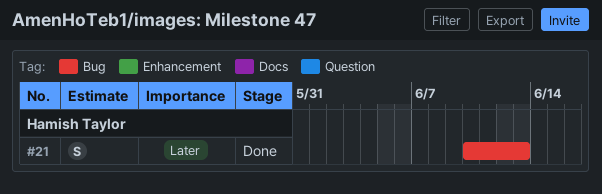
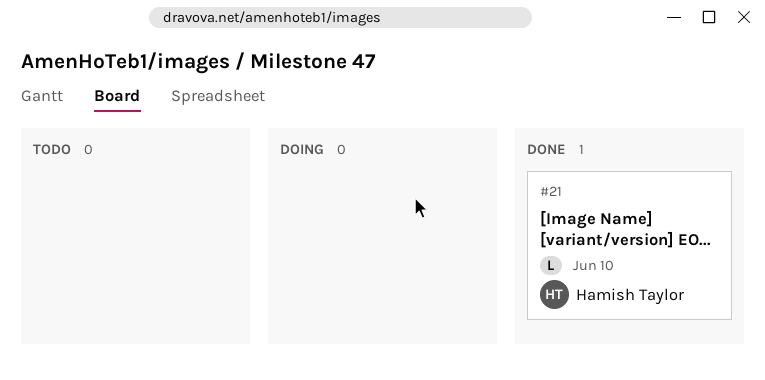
#21, estimate: S -> L
#21, due: Jun 13 -> Jun 10

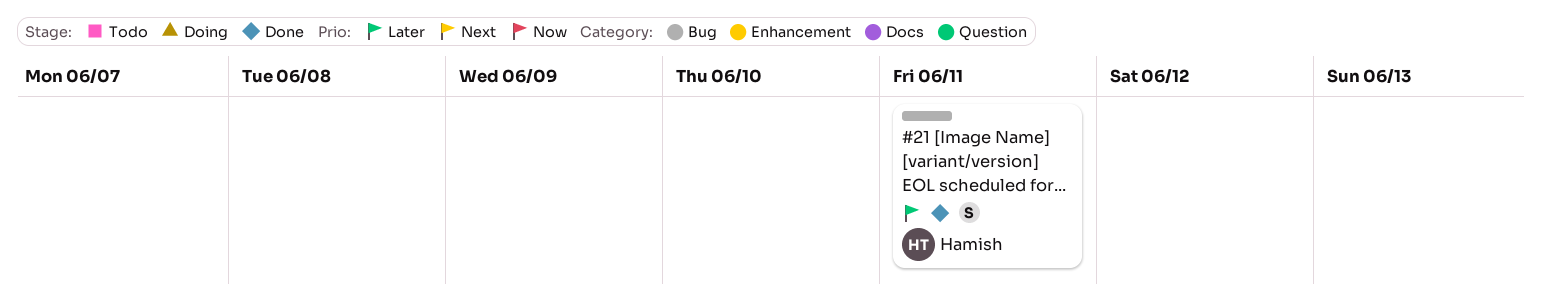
#21, estimate: L -> S
#21, due: Jun 10 -> Jun 11

